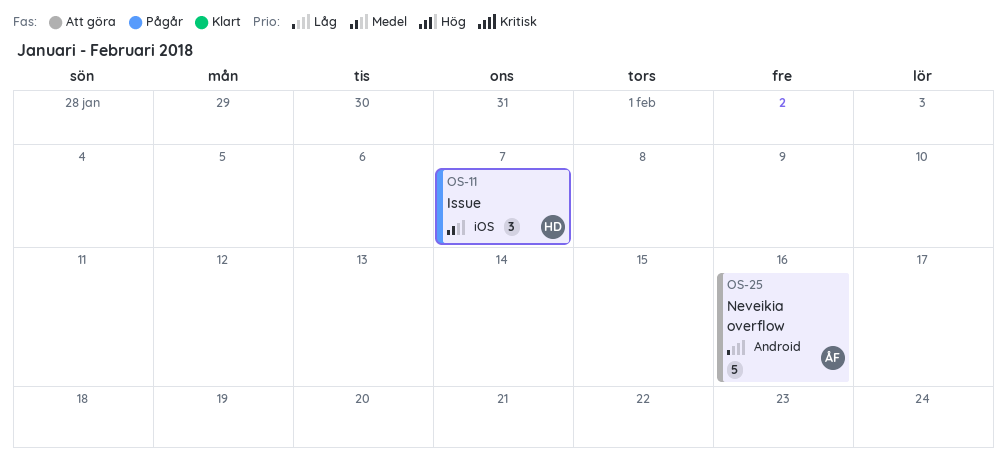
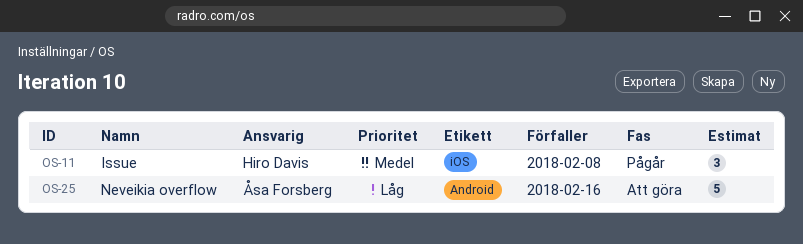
OS-11, due: Feb 7 -> Feb 8

